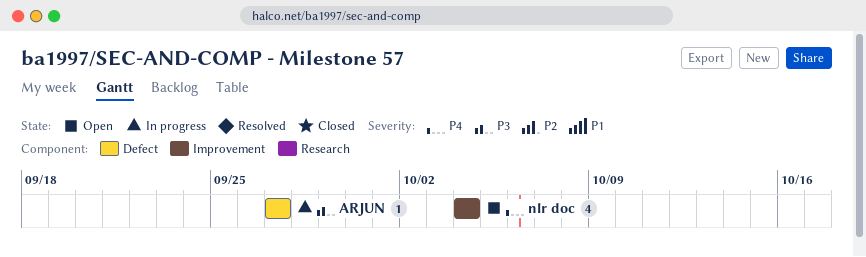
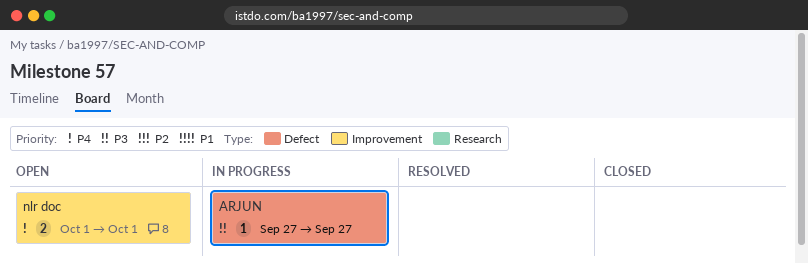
nlr doc, estimate: 4 -> 2
nlr doc, start: Oct 4 -> Oct 1
nlr doc, due: Oct 4 -> Oct 1

